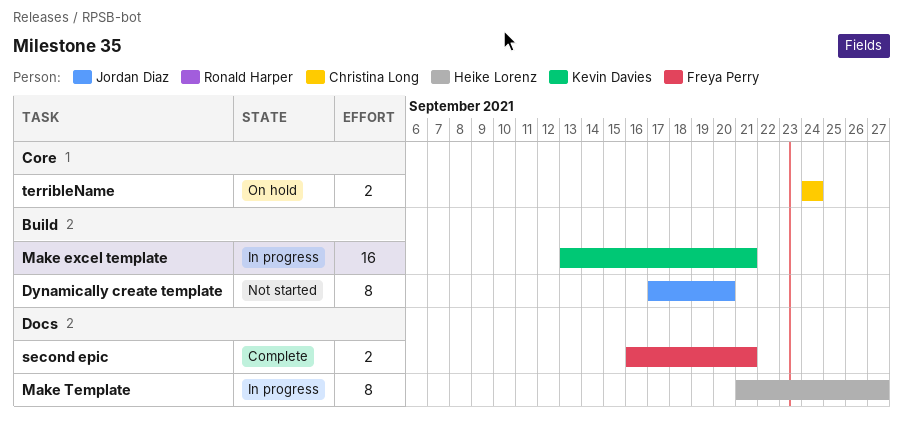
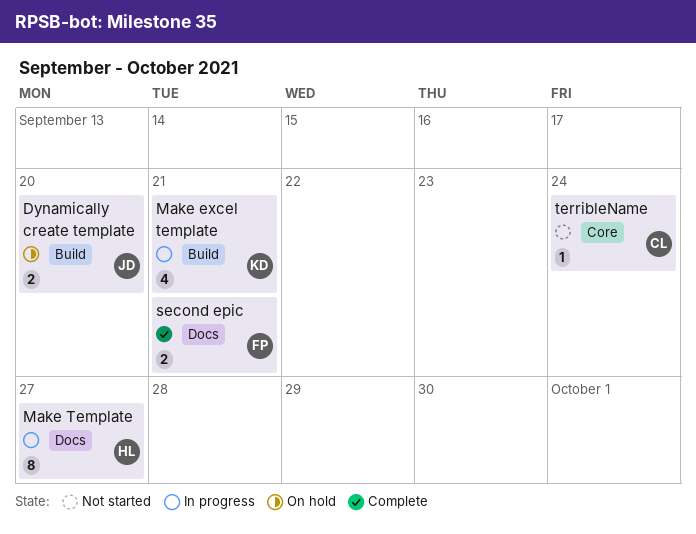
Dynamically create template, status: Not started -> On hold
Dynamically create template, estimate: 8 -> 2
Make excel template, estimate: 16 -> 4
terribleName, status: On hold -> Not started
terribleName, estimate: 2 -> 1

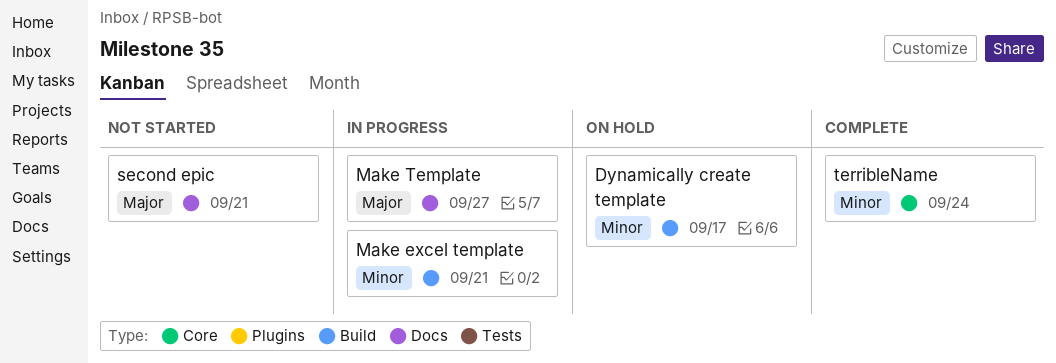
Dynamically create template, due: Sep 20 -> Sep 17
second epic, status: Complete -> Not started
terribleName, status: Not started -> Complete

